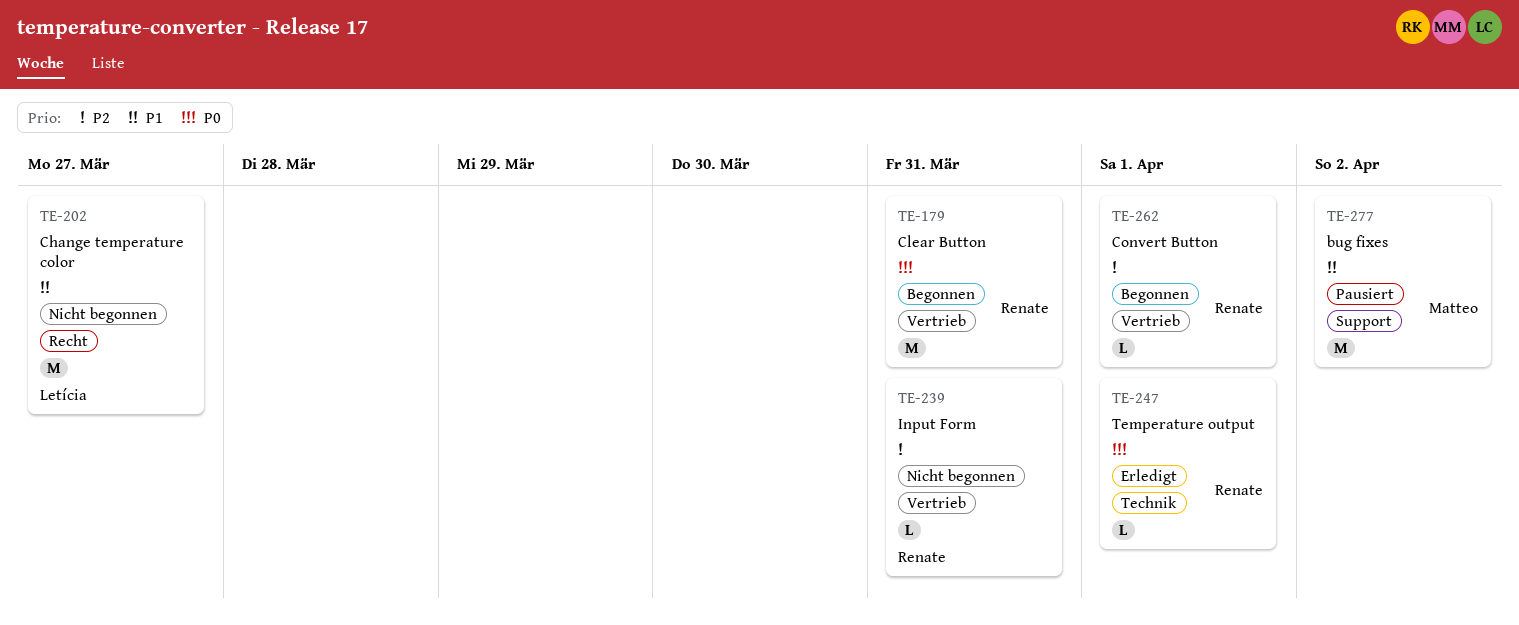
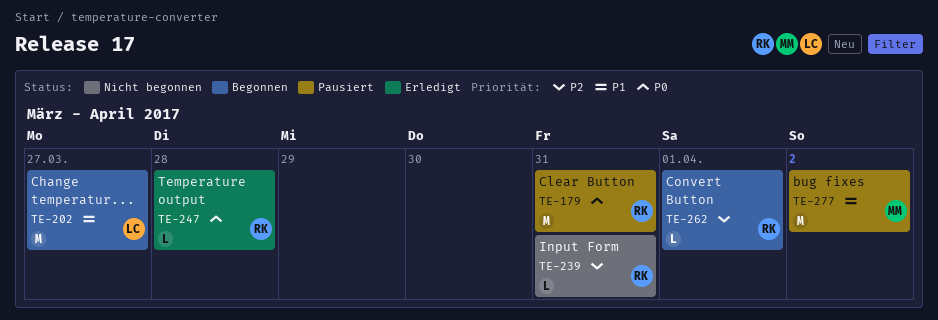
TE-179, status: Begonnen -> Pausiert
TE-202, status: Nicht begonnen -> Begonnen
TE-247, due: Apr 1 -> Mar 28

